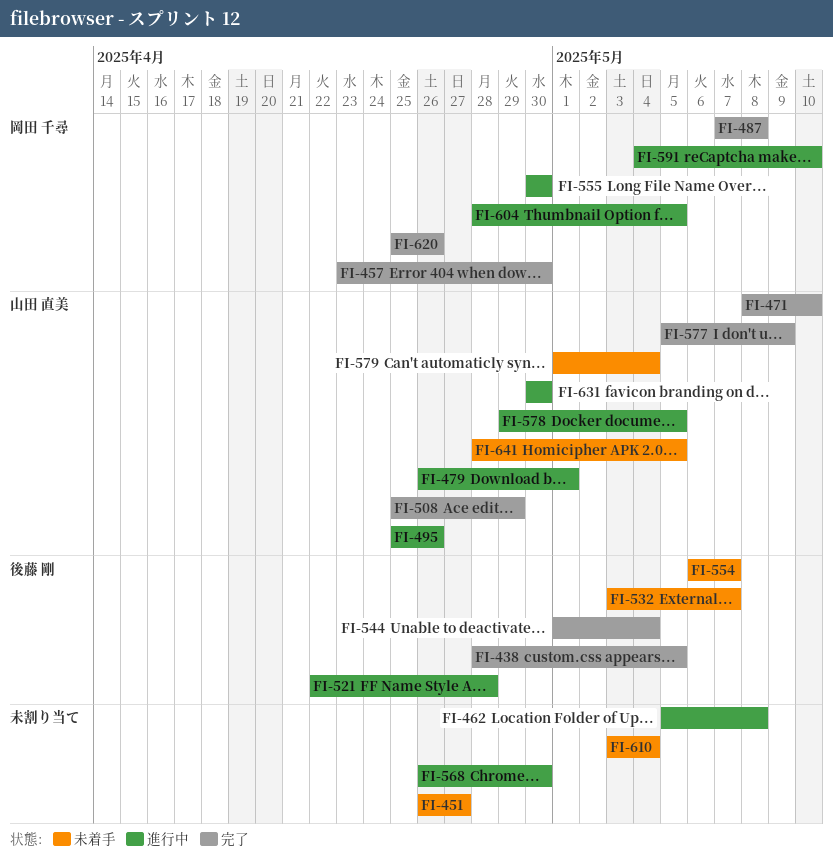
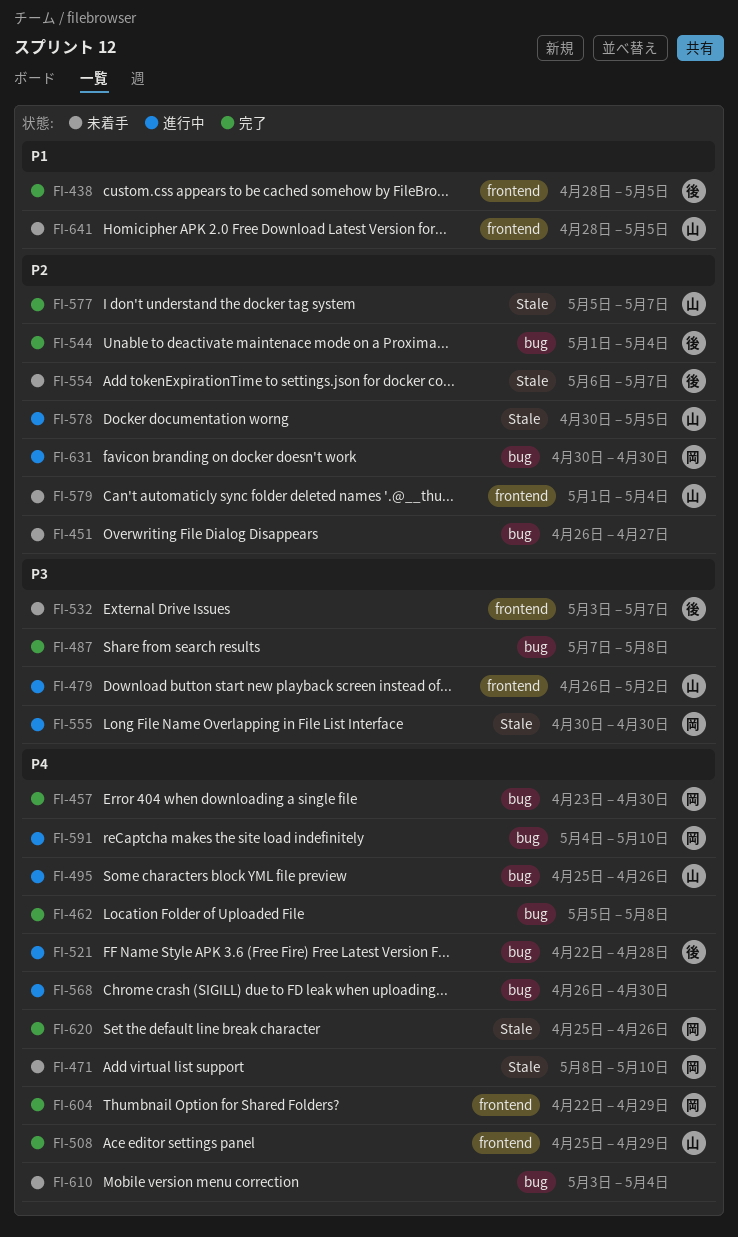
FI-462, status: 進行中 -> 完了
FI-471, status: 完了 -> 未着手
FI-471, owner: 山田 直美 -> 岡田 千尋
FI-479, due: May 1 -> May 2
FI-487, owner: 岡田 千尋 -> none
FI-577, due: May 9 -> May 7
FI-578, start: Apr 29 -> Apr 30
FI-604, status: 進行中 -> 完了
FI-604, start: Apr 28 -> Apr 22
FI-604, due: May 5 -> Apr 29
FI-631, owner: 山田 直美 -> 岡田 千尋

